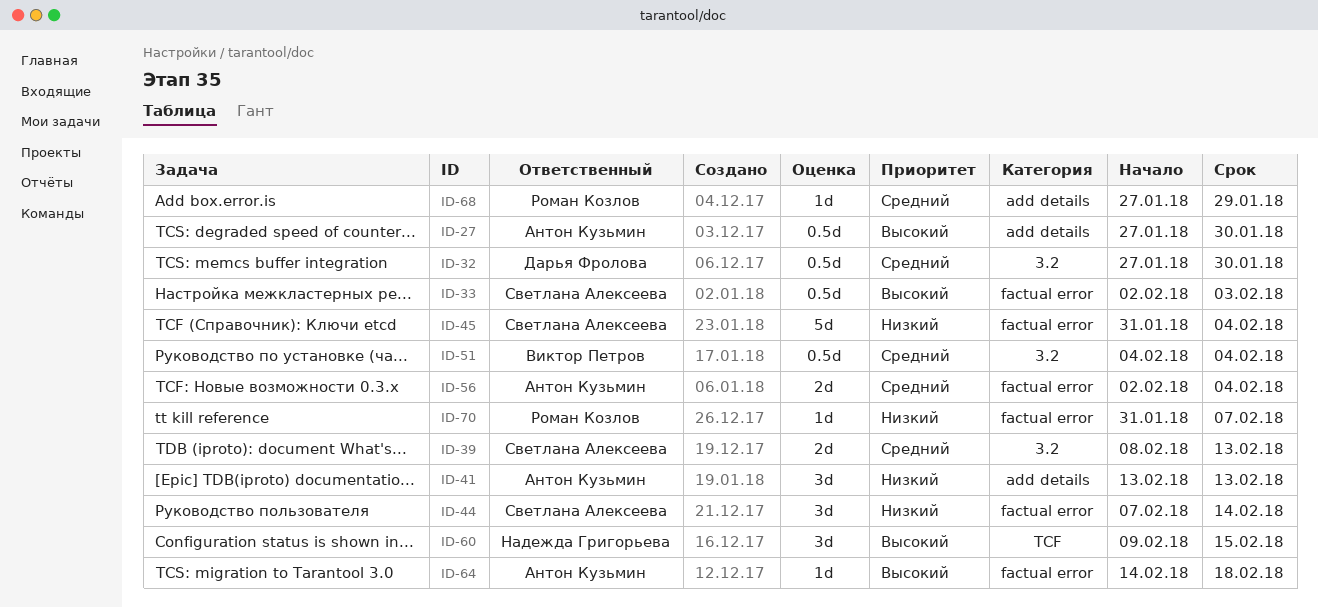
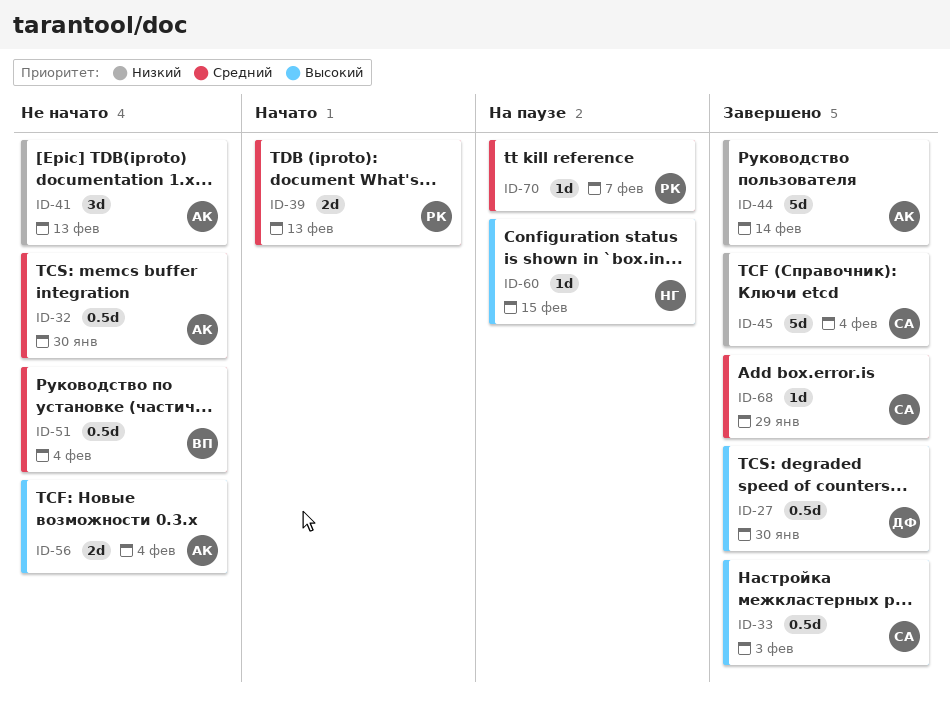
ID-27, owner: Антон Кузьмин -> Дарья Фролова
ID-32, owner: Дарья Фролова -> Антон Кузьмин
ID-39, owner: Светлана Алексеева -> Роман Козлов
ID-44, owner: Светлана Алексеева -> Антон Кузьмин
ID-44, estimate: 3d -> 5d
ID-56, priority: Средний -> Высокий
ID-60, estimate: 3d -> 1d
ID-64: present -> none
ID-68, owner: Роман Козлов -> Светлана Алексеева
ID-70, priority: Низкий -> Средний

